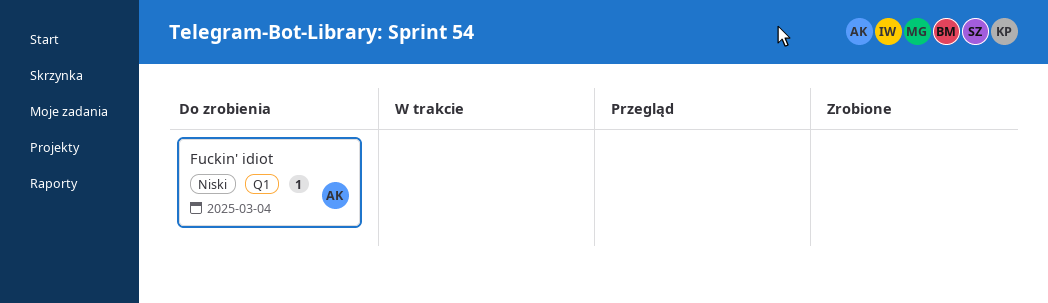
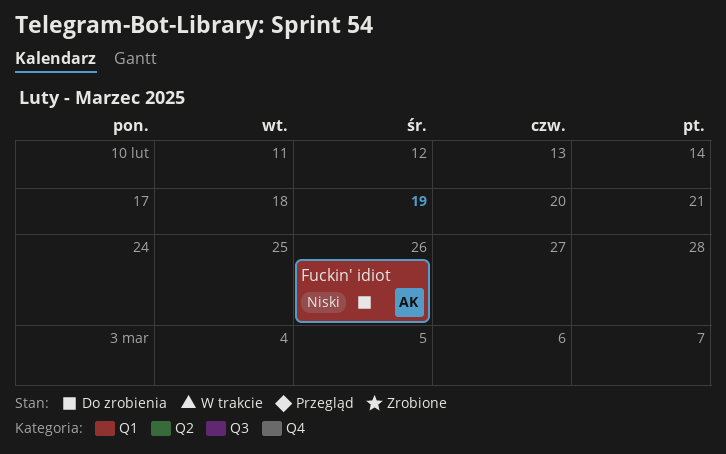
Fuckin' idiot, due: Mar 4 -> Feb 26

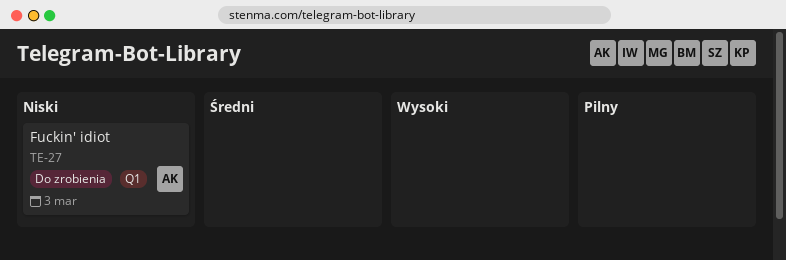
Fuckin' idiot, due: Feb 26 -> Mar 3

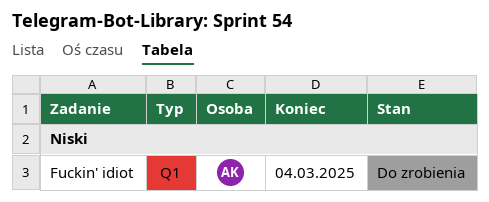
Fuckin' idiot, due: Mar 3 -> Mar 4

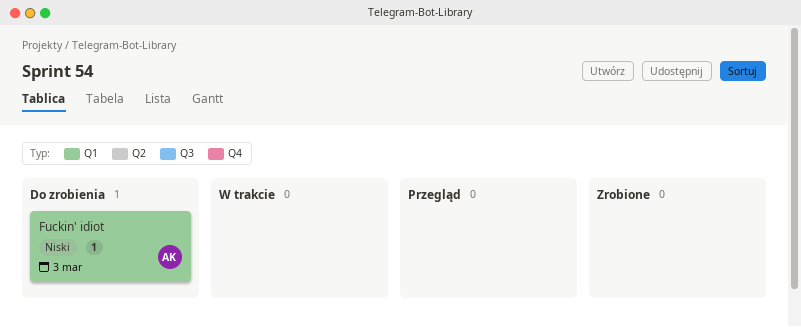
Fuckin' idiot, due: Mar 4 -> Mar 3

